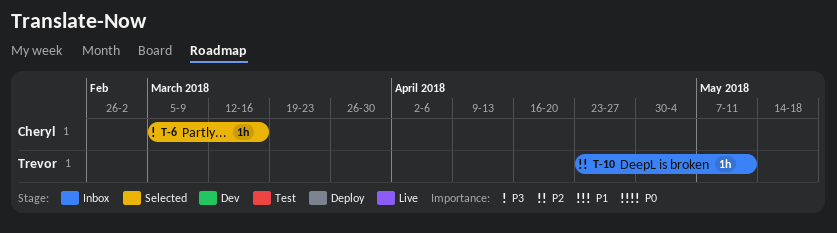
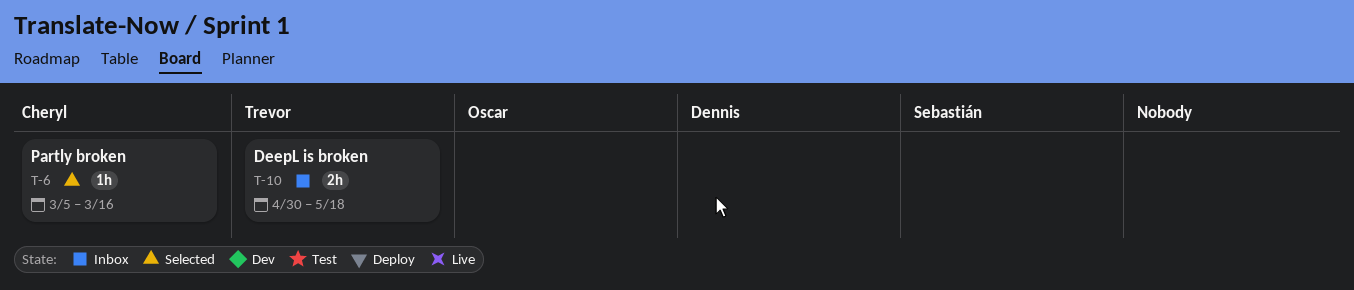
T-10, estimate: 1h -> 2h
T-10, start: Apr 23 -> Apr 30
T-10, due: May 11 -> May 18

